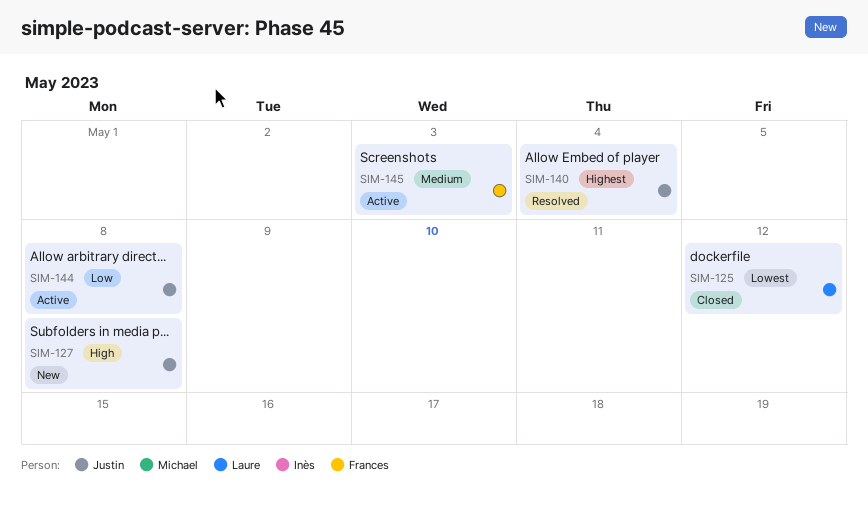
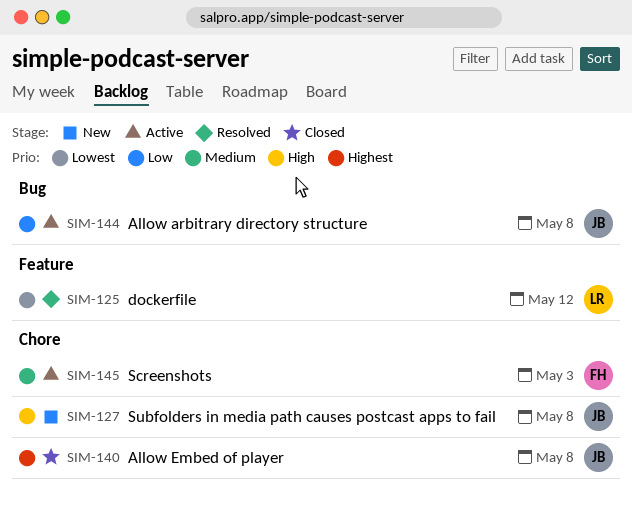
SIM-125, status: Closed -> Resolved
SIM-140, status: Resolved -> Closed
SIM-140, due: May 4 -> May 8

